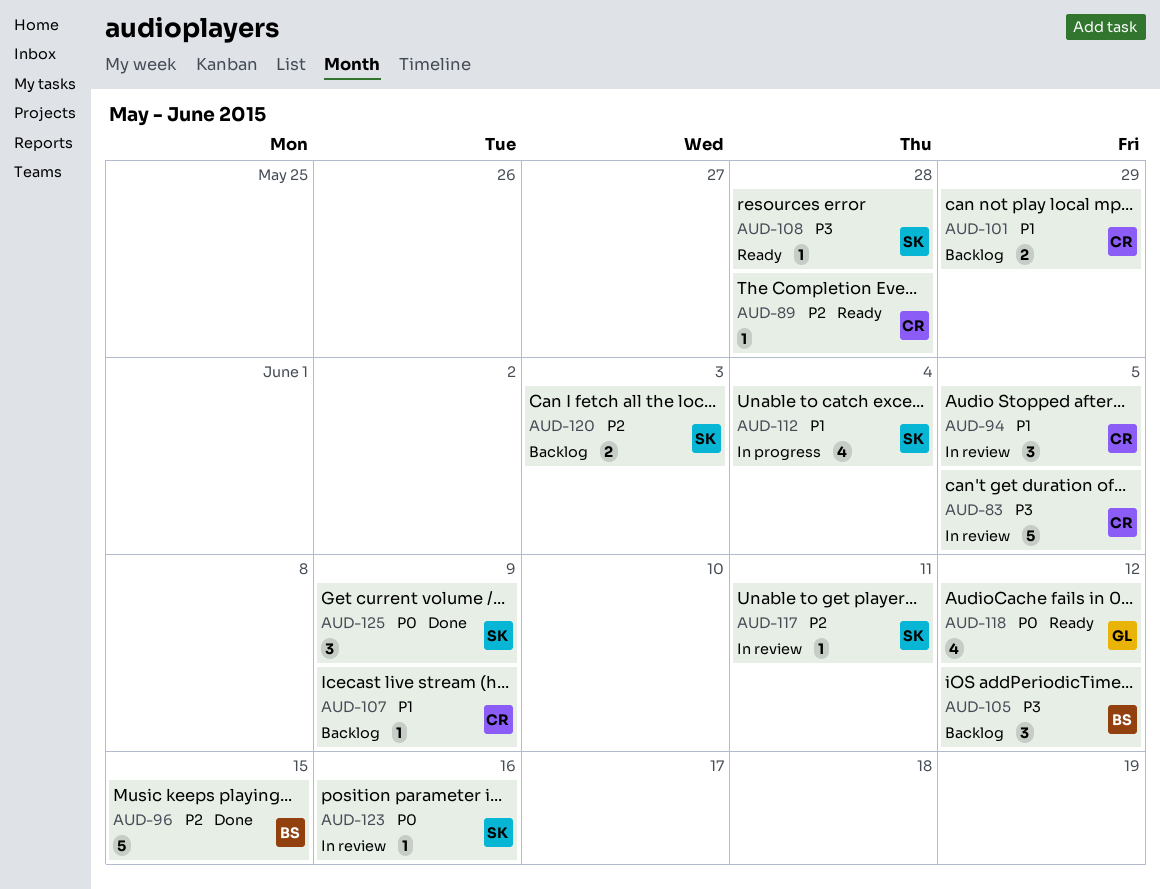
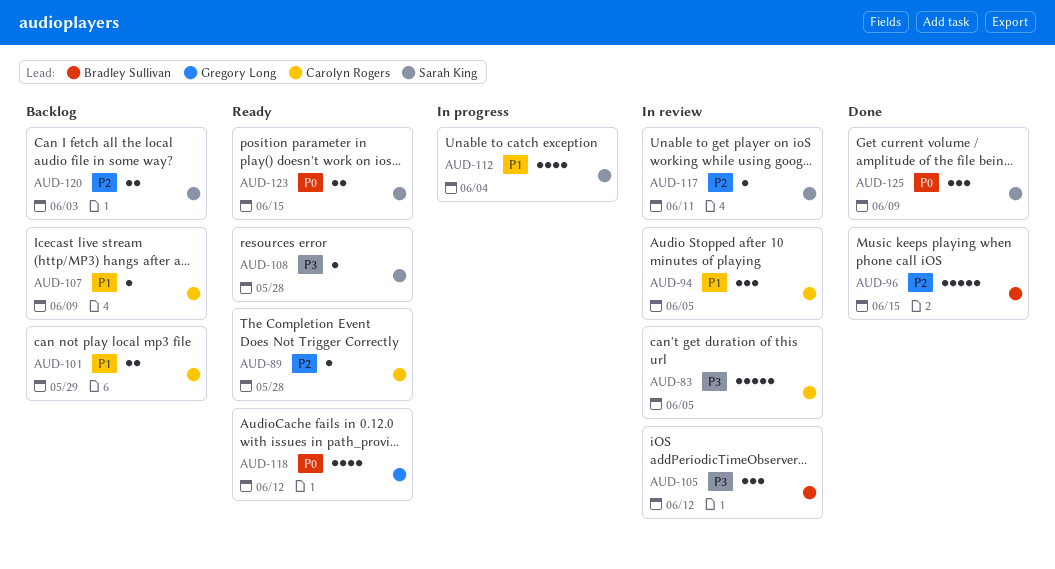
AUD-105, status: Backlog -> In review
AUD-123, status: In review -> Ready
AUD-123, estimate: 1 -> 2
AUD-123, due: Jun 16 -> Jun 15

